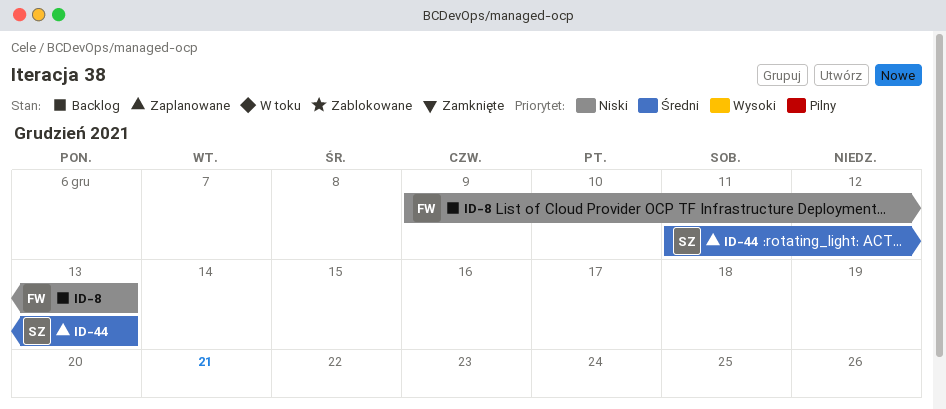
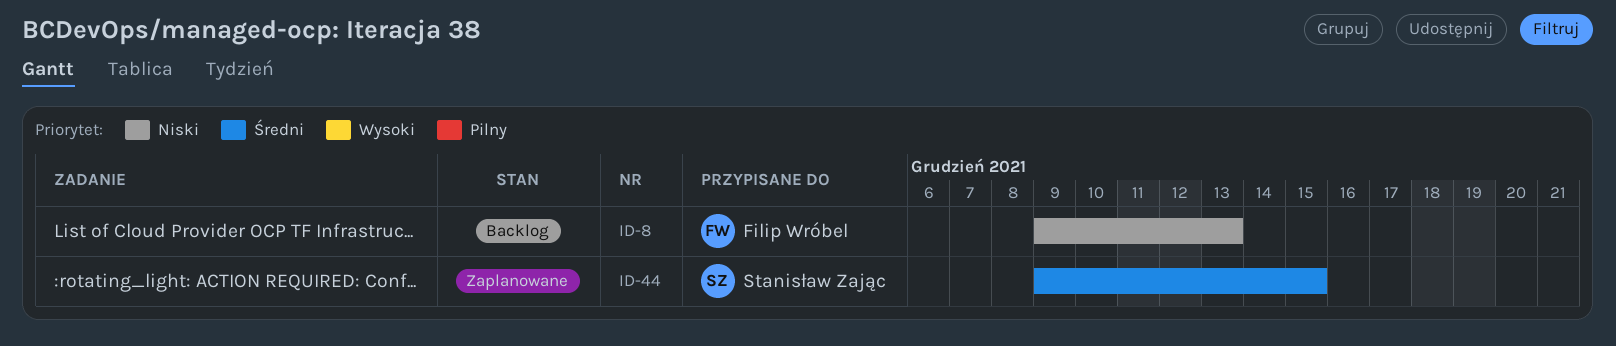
ID-44, start: Dec 11 -> Dec 9
ID-44, due: Dec 13 -> Dec 15

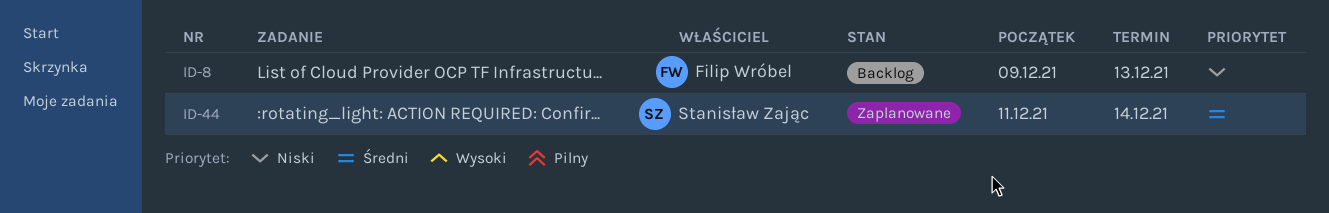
ID-44, start: Dec 9 -> Dec 11
ID-44, due: Dec 15 -> Dec 14

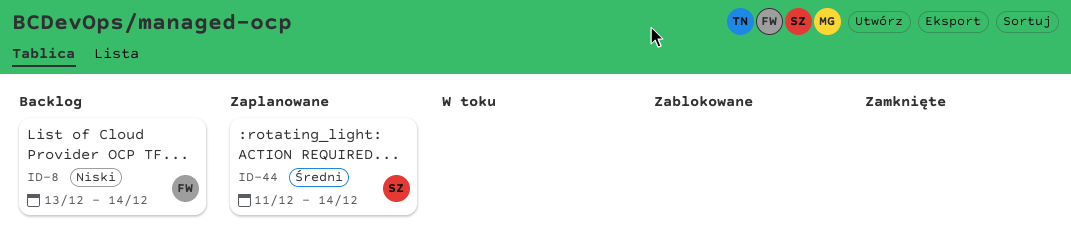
ID-8, start: Dec 9 -> Dec 13
ID-8, due: Dec 13 -> Dec 14

